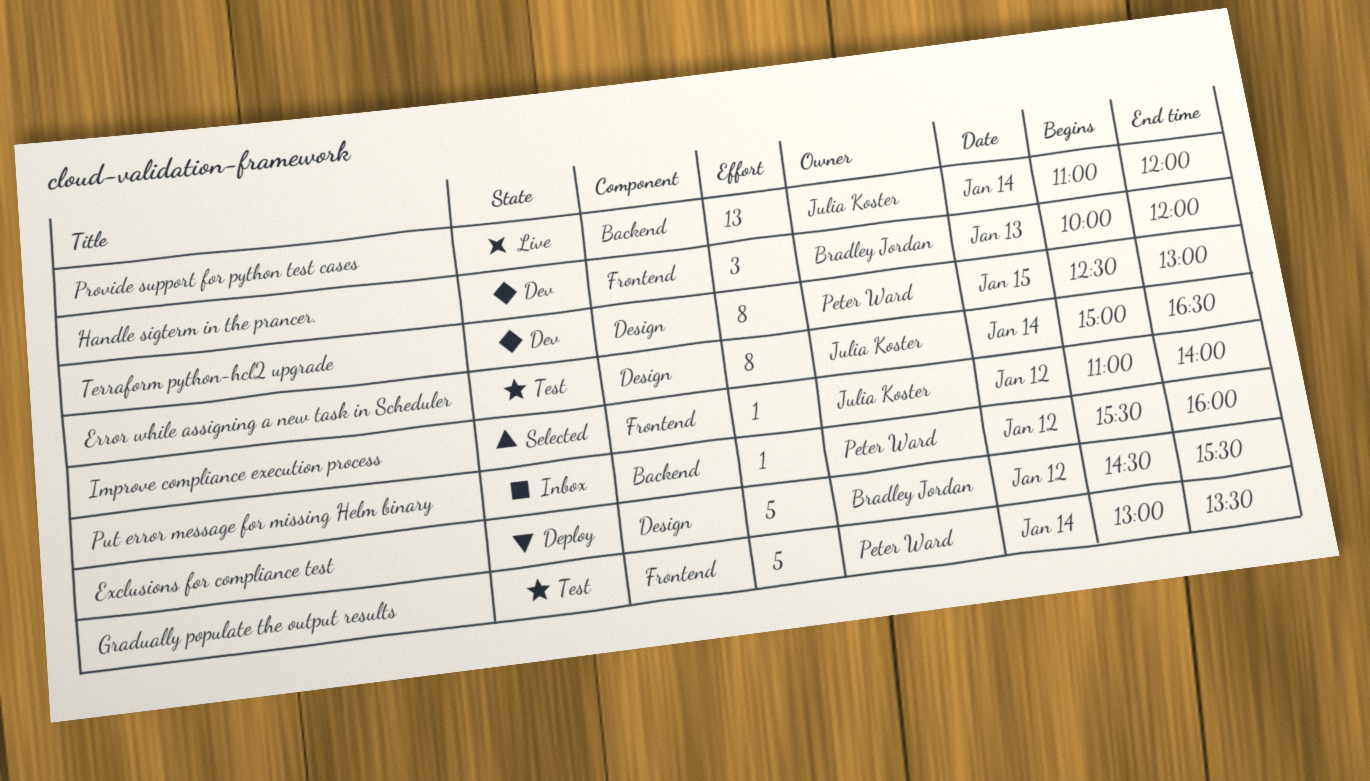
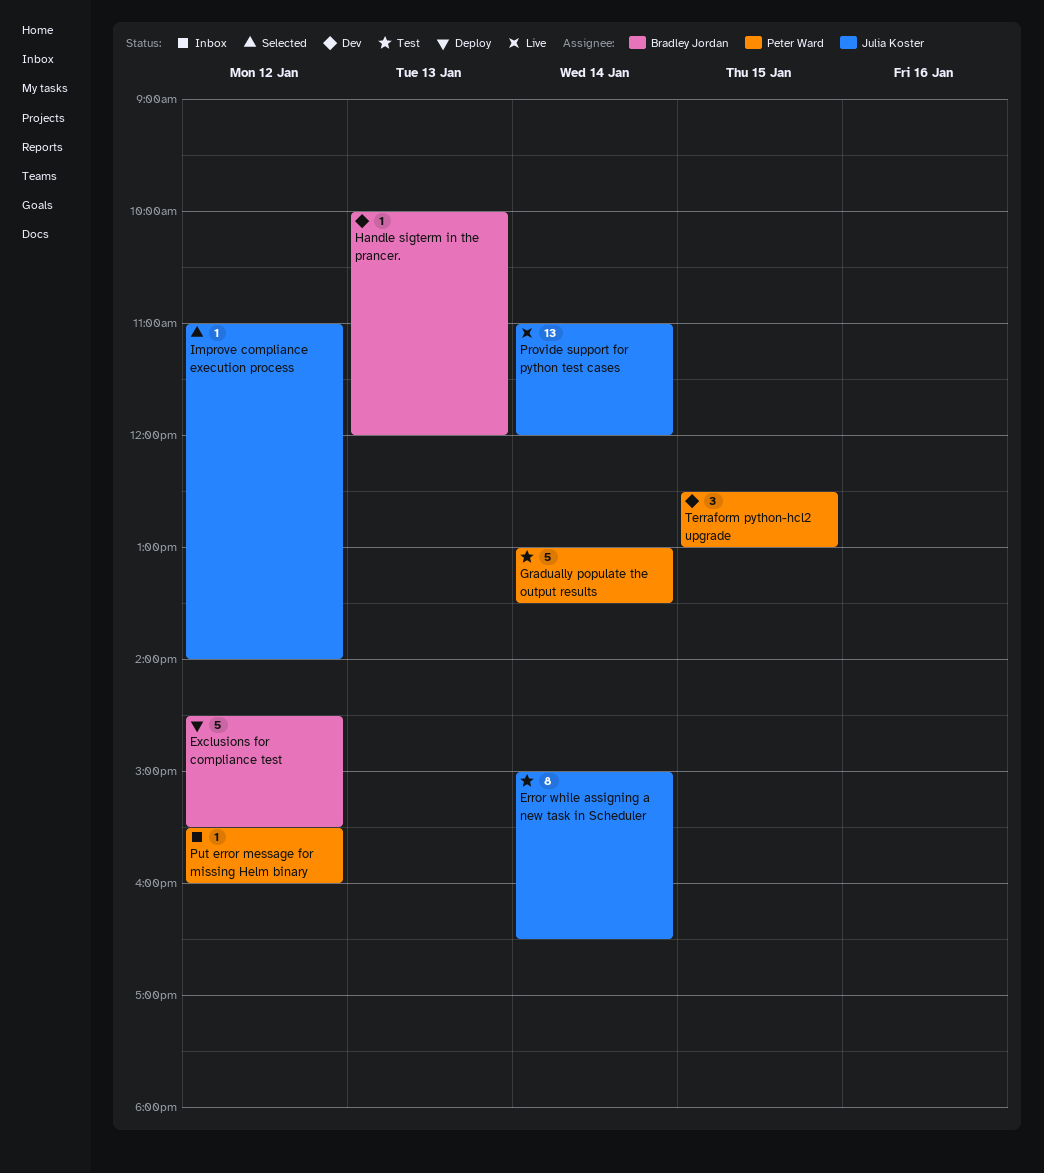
Handle sigterm in the prancer., estimate: 3 -> 1
Terraform python-hcl2 upgrade, estimate: 8 -> 3

